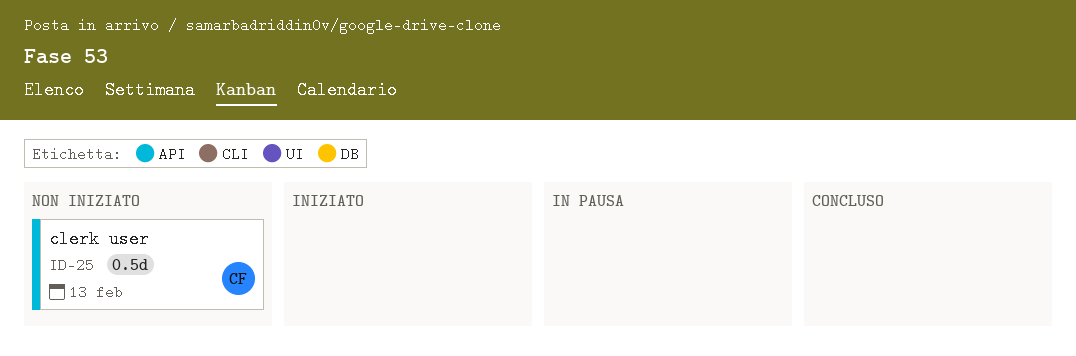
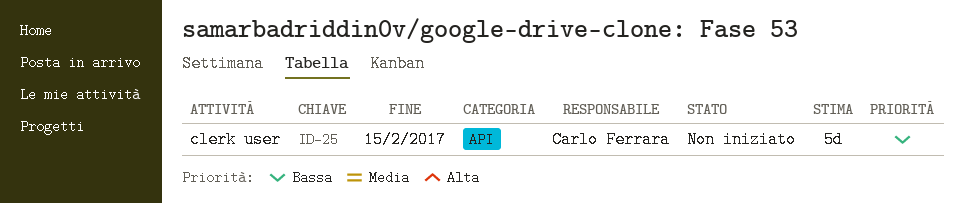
ID-25, estimate: 0.5d -> 5d
ID-25, due: Feb 13 -> Feb 15

